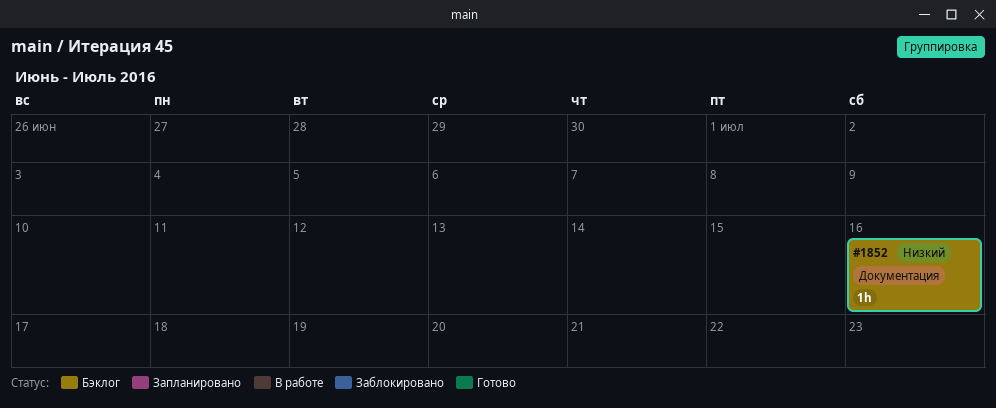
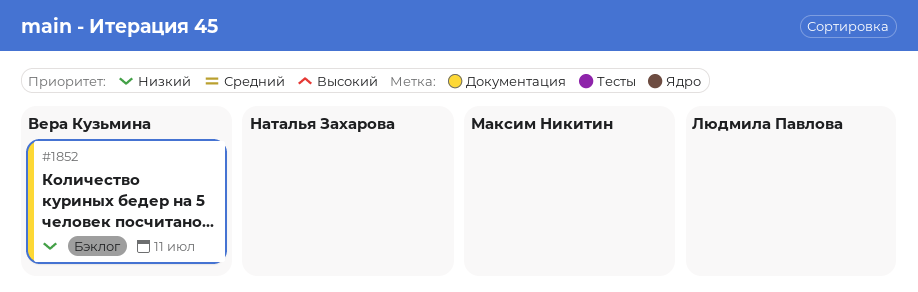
#1852, due: Jul 16 -> Jul 11

